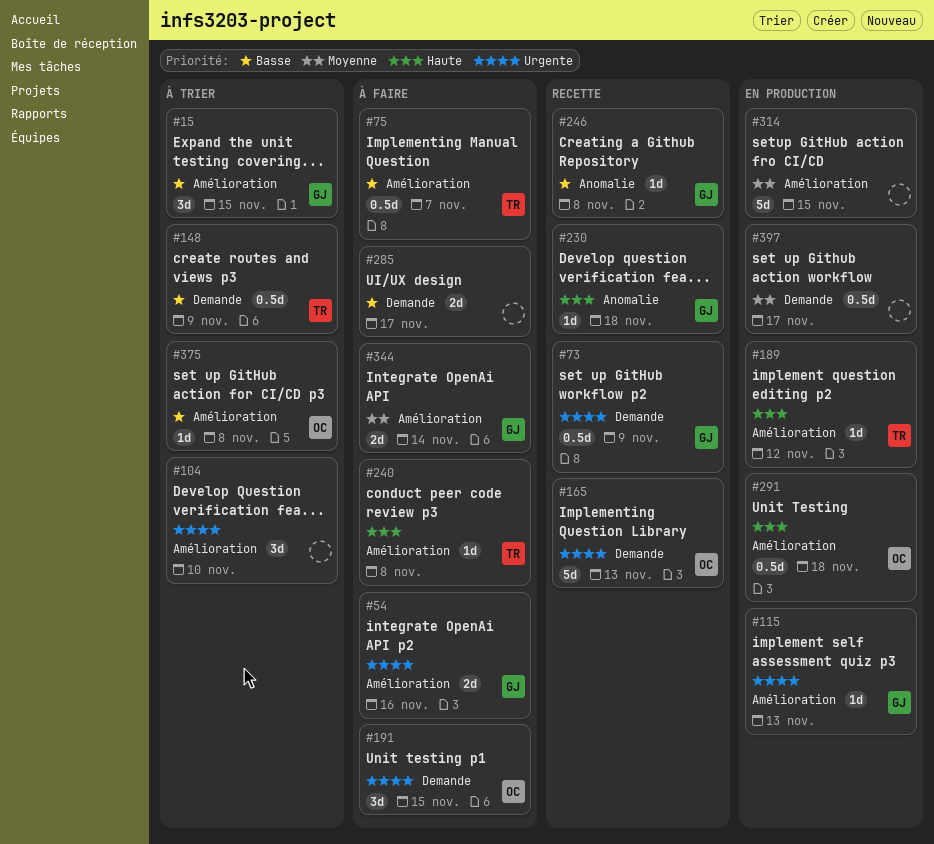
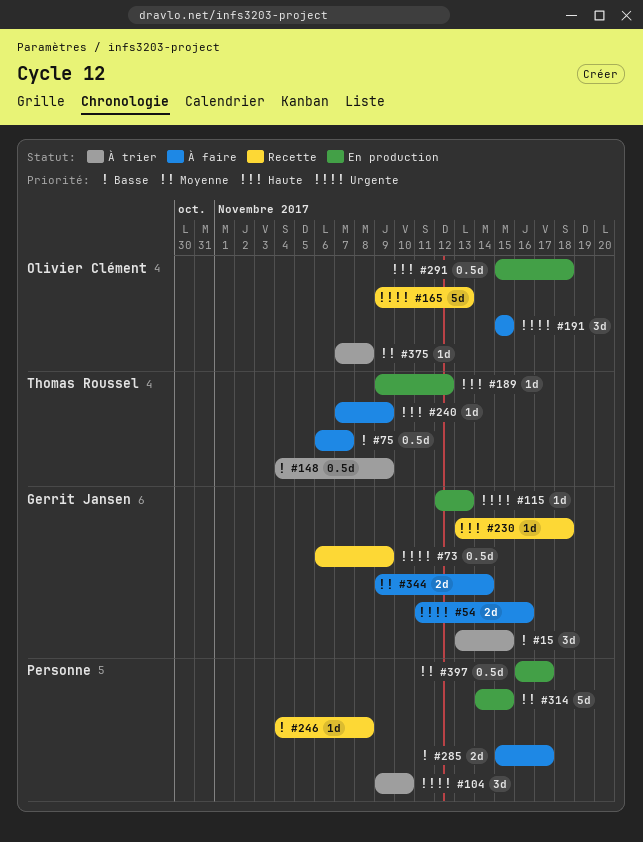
#240, due: Nov 8 -> Nov 9
#246, owner: Gerrit Jansen -> none
#375, priority: Basse -> Moyenne

